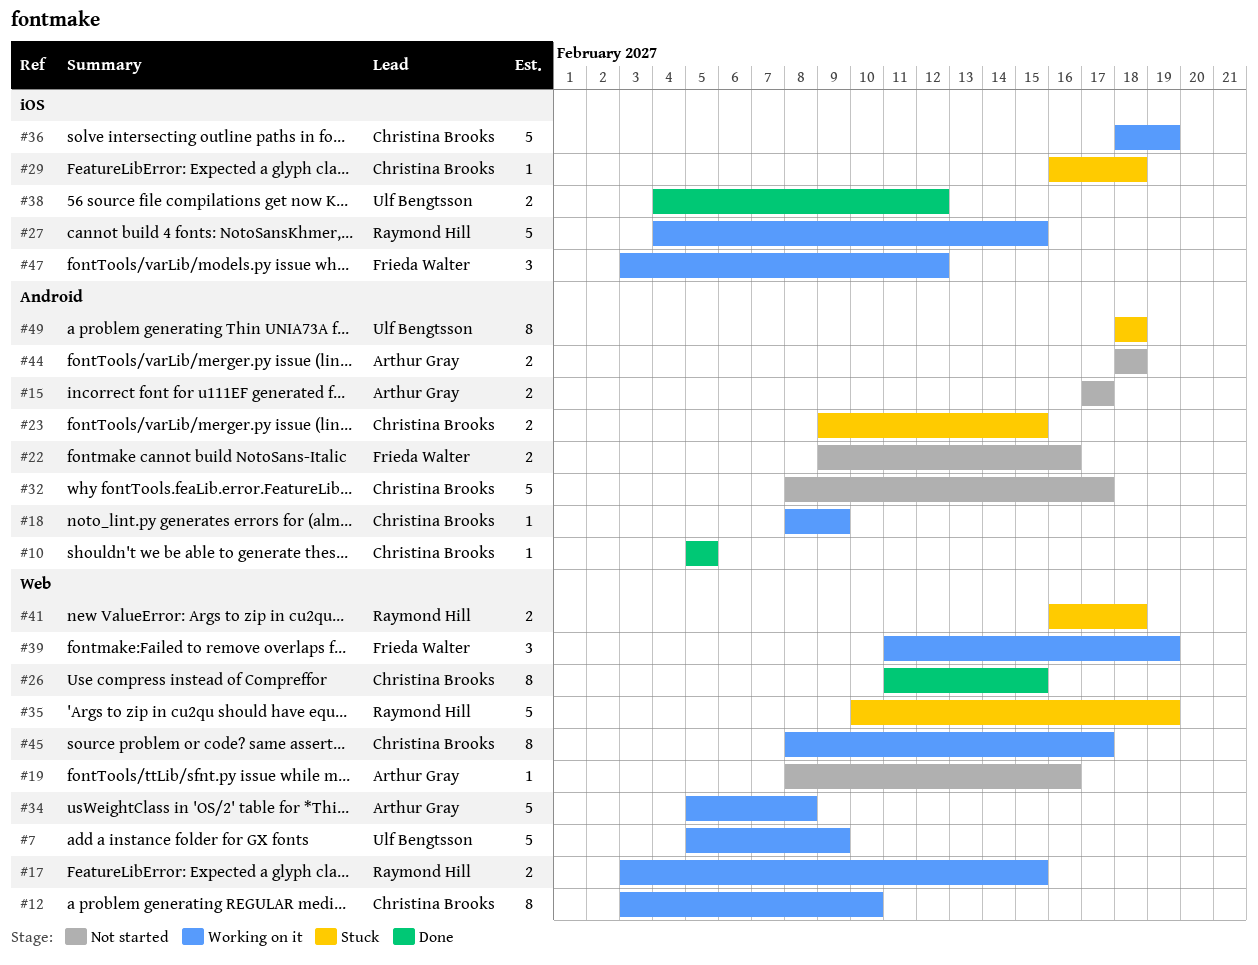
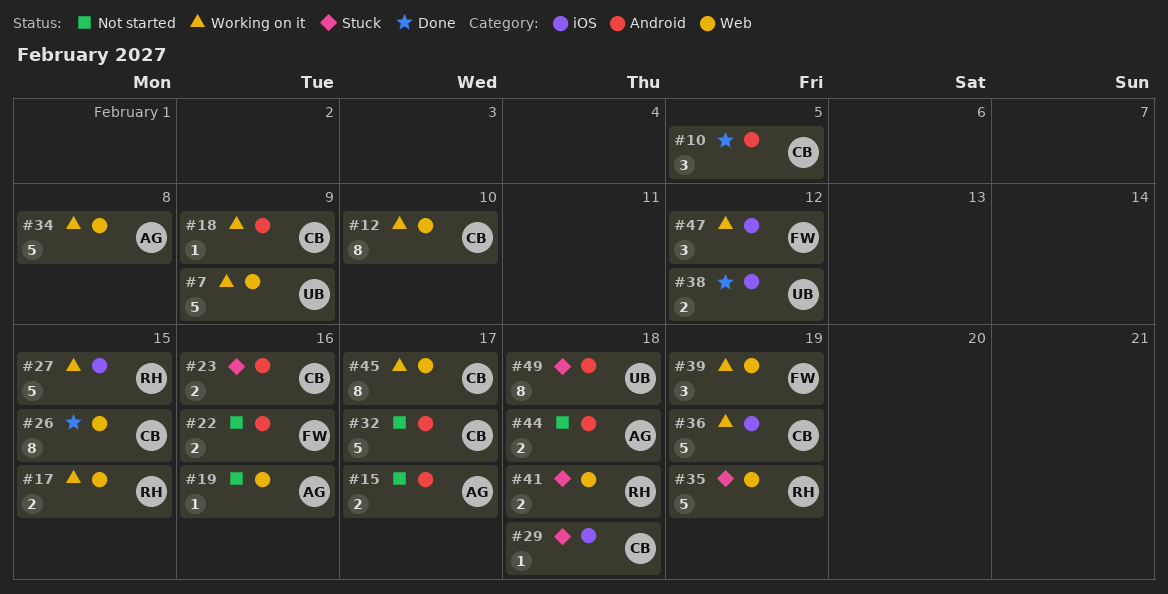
#10, estimate: 1 -> 3
#23, due: Feb 15 -> Feb 16

